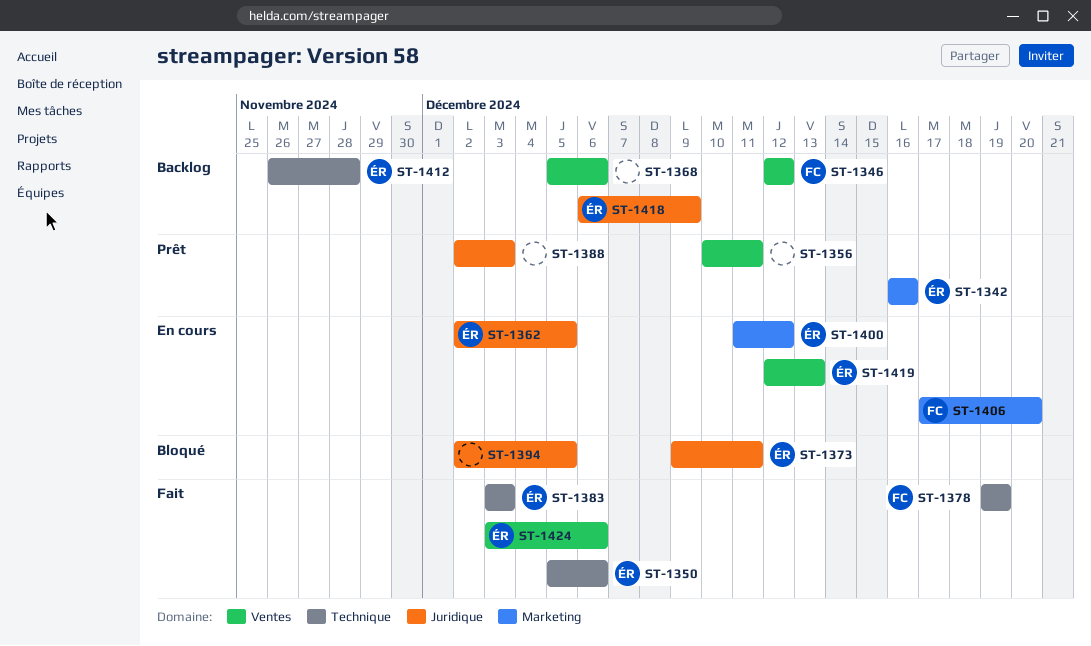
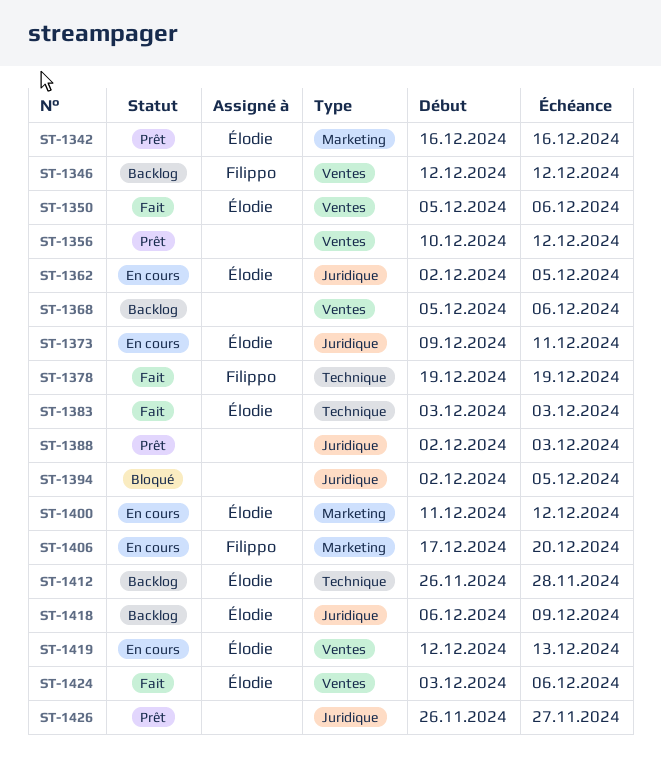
ST-1350, label: Technique -> Ventes
ST-1356, due: Dec 11 -> Dec 12
ST-1373, status: Bloqué -> En cours
ST-1426: none -> present

